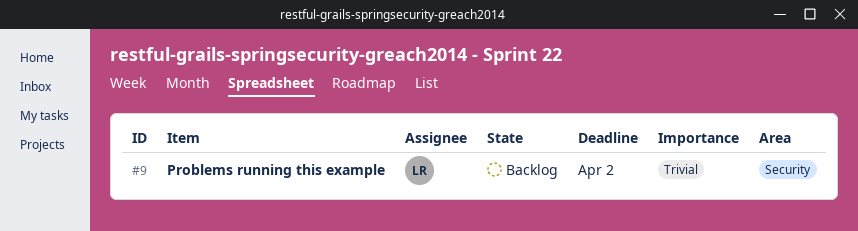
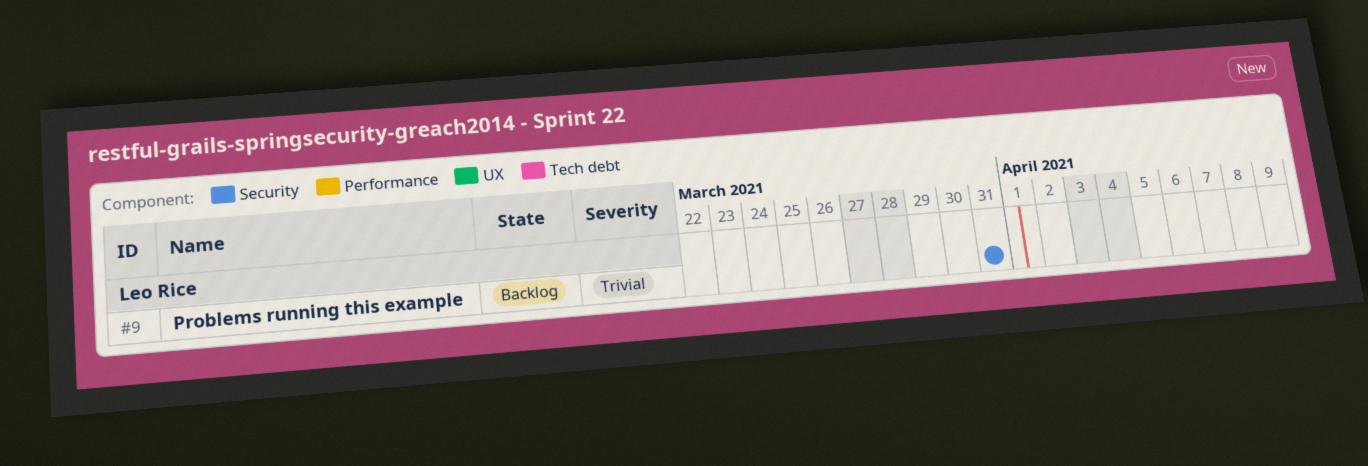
#9, due: Apr 2 -> Mar 31

